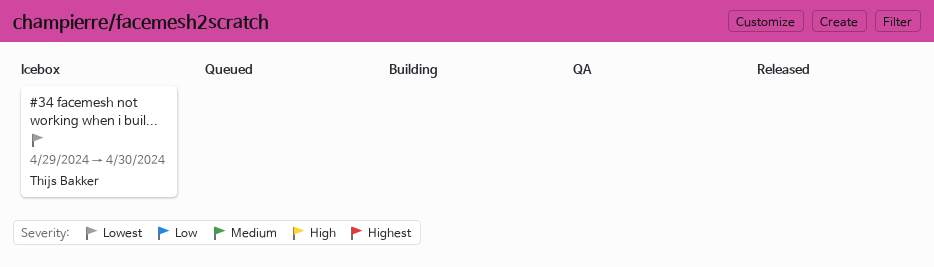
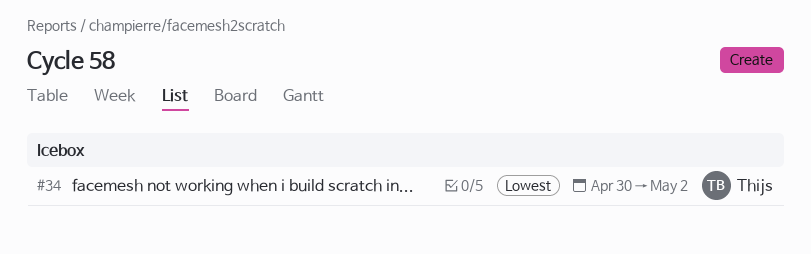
#34, start: Apr 29 -> Apr 30
#34, due: Apr 30 -> May 2

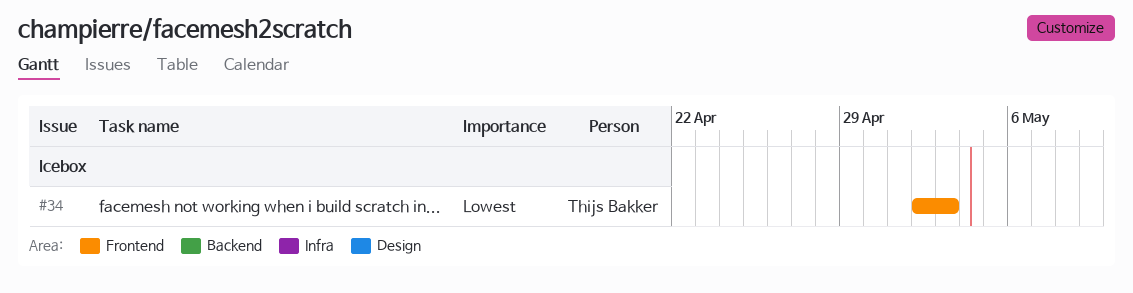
#34, start: Apr 30 -> May 2
#34, due: May 2 -> May 3

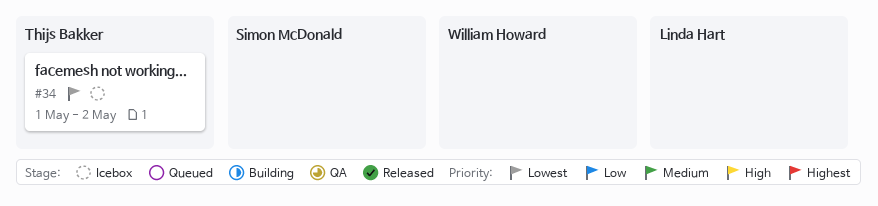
#34, start: May 2 -> May 1
#34, due: May 3 -> May 2

